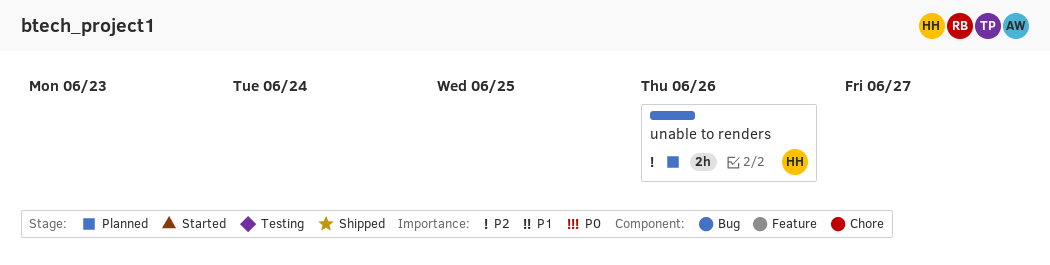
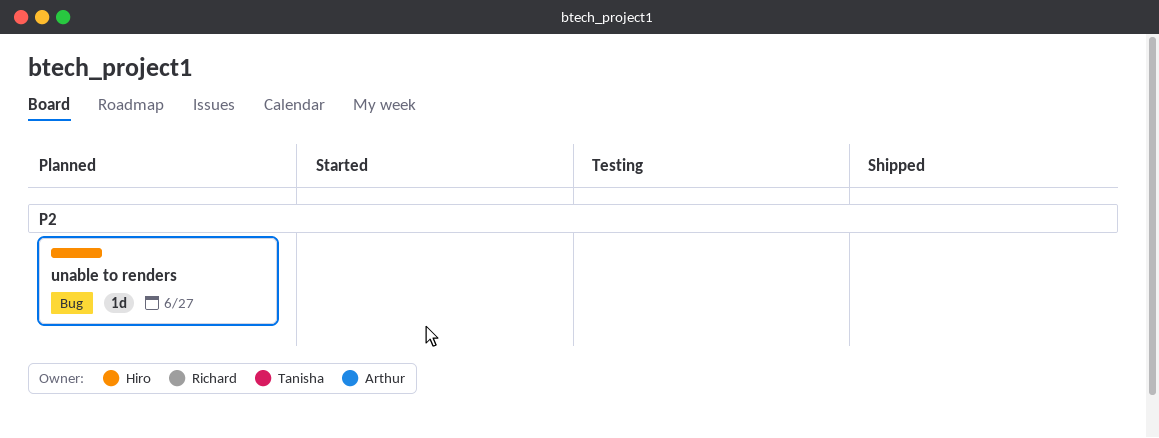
unable to renders, estimate: 2h -> 1d
unable to renders, due: Jun 26 -> Jun 27

